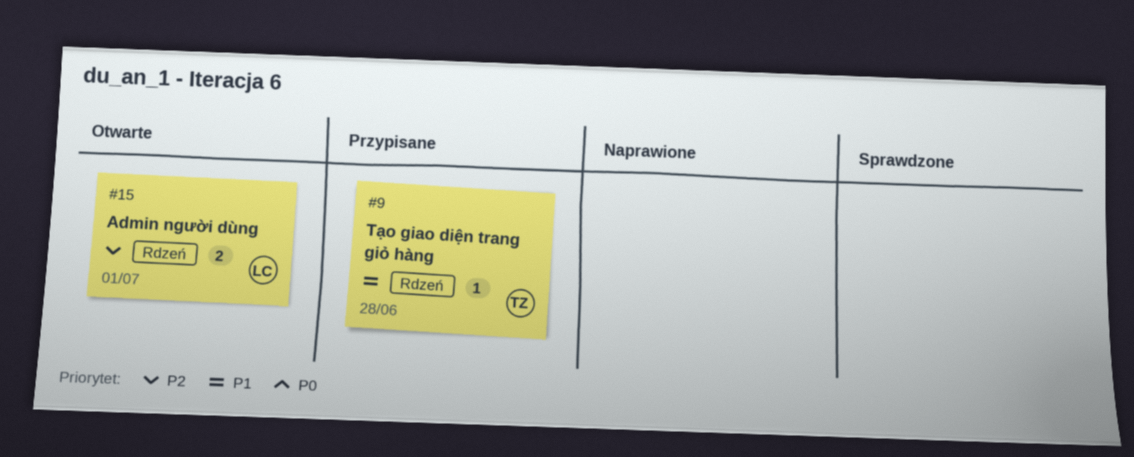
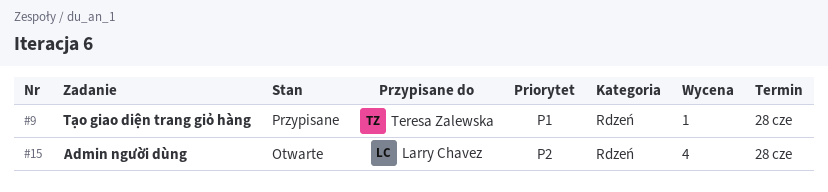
#15, estimate: 2 -> 4
#15, due: Jul 1 -> Jun 28

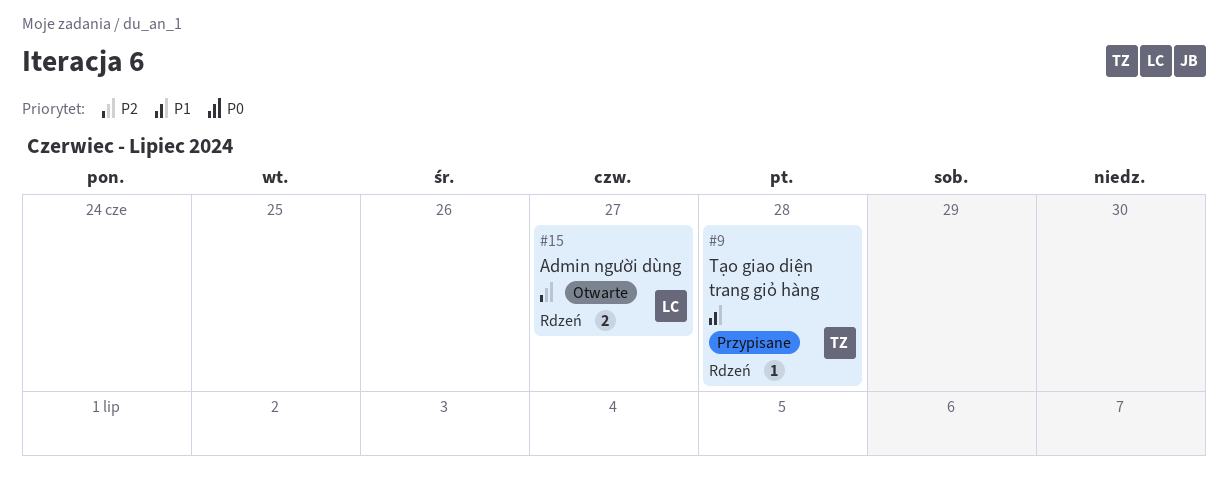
#15, estimate: 4 -> 2
#15, due: Jun 28 -> Jun 27

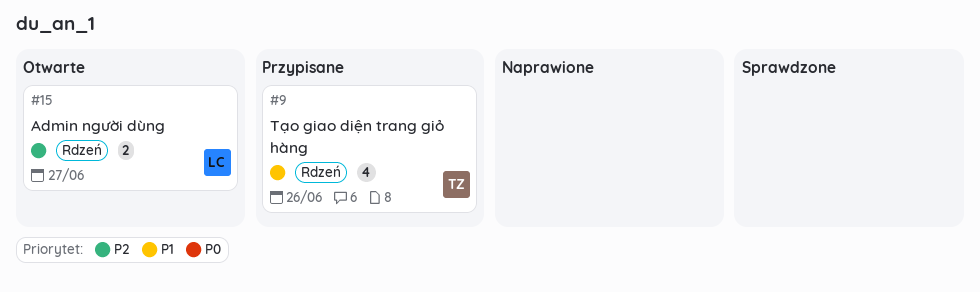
#9, estimate: 1 -> 4
#9, due: Jun 28 -> Jun 26

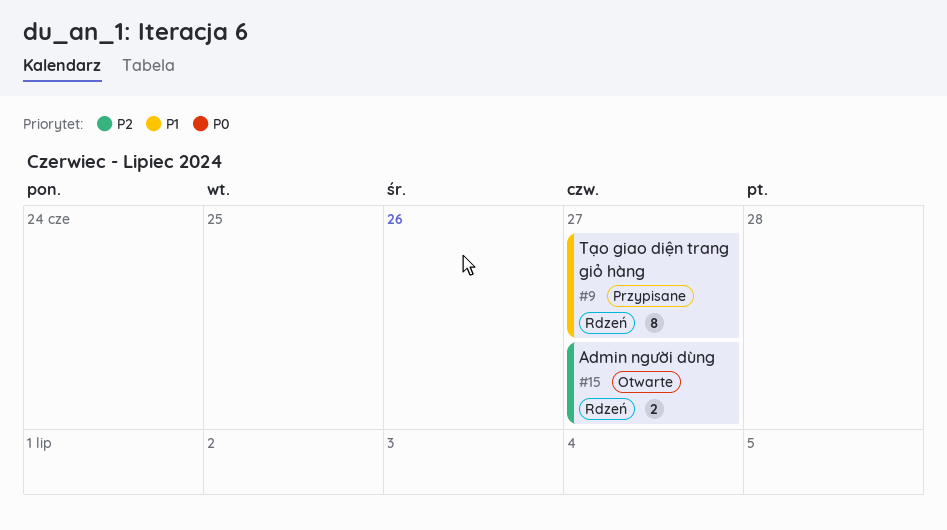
#9, estimate: 4 -> 8
#9, due: Jun 26 -> Jun 27

